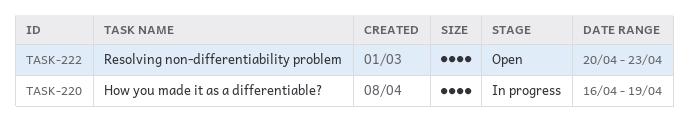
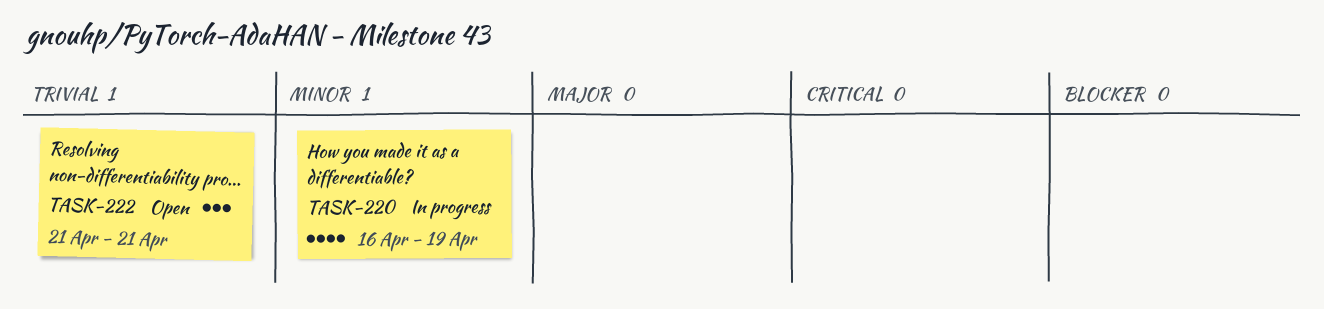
TASK-222, estimate: 4 -> 3
TASK-222, start: Apr 20 -> Apr 21
TASK-222, due: Apr 23 -> Apr 21

